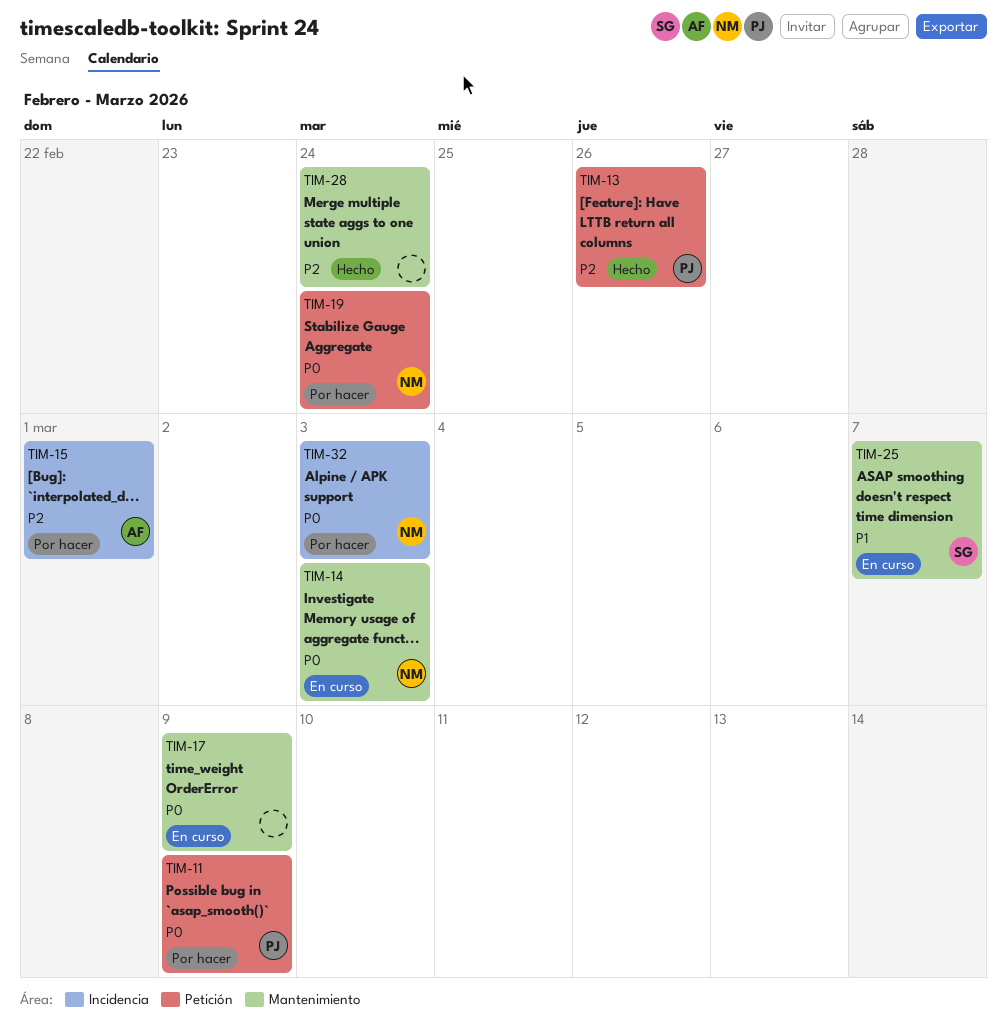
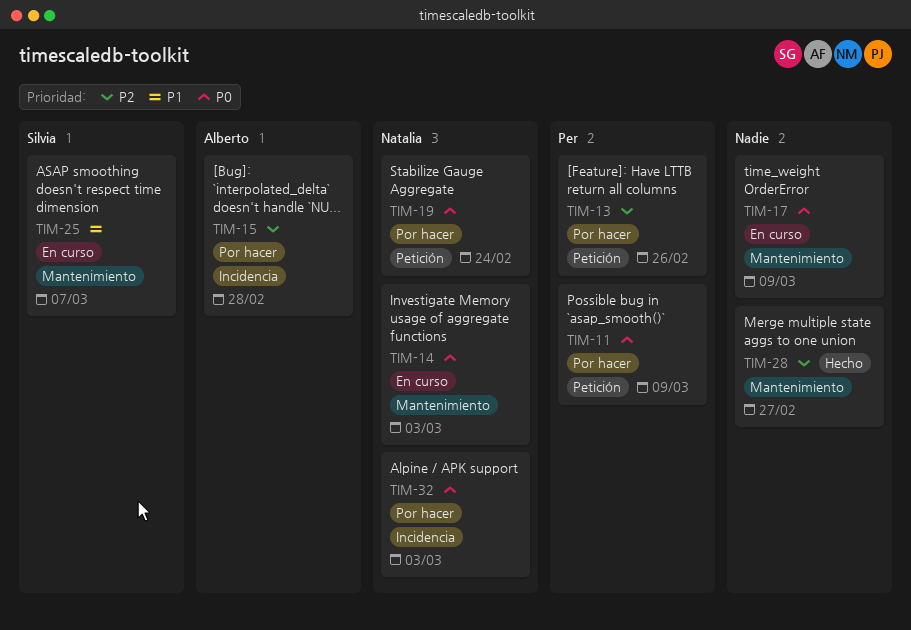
TIM-13, status: Hecho -> Por hacer
TIM-15, due: Mar 1 -> Feb 28
TIM-28, due: Feb 24 -> Feb 27

